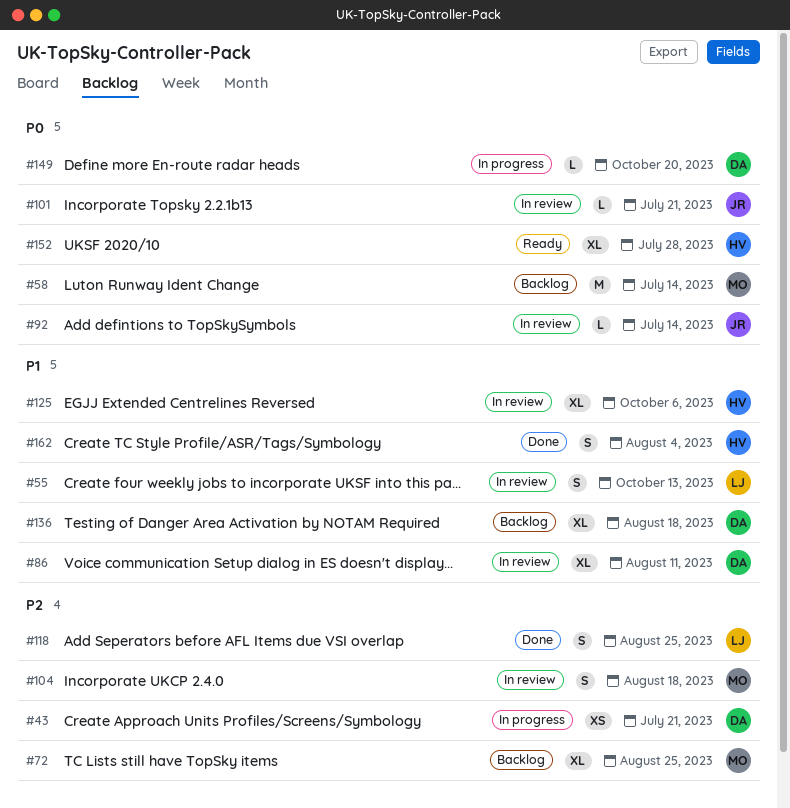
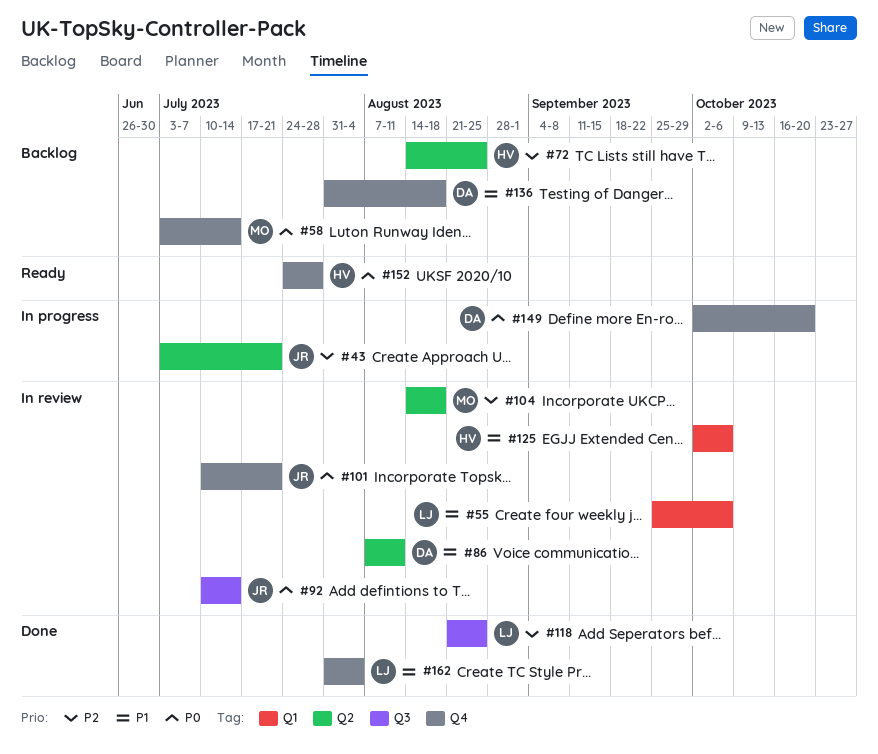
#43, owner: DA -> JR
#55, due: Oct 13 -> Oct 6
#72, owner: MO -> HV
#162, owner: HV -> LJ

